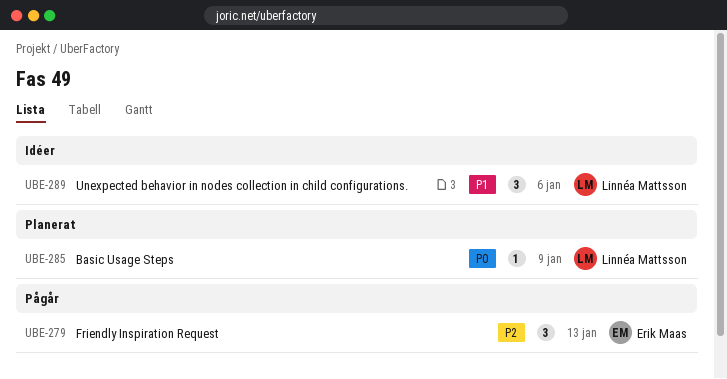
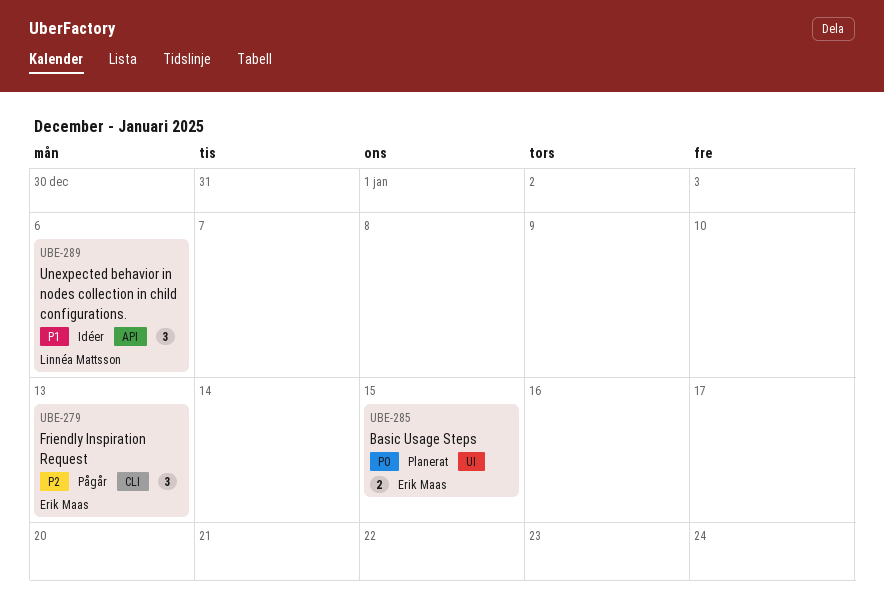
UBE-285, owner: Linnéa Mattsson -> Erik Maas
UBE-285, estimate: 1 -> 2
UBE-285, due: Jan 9 -> Jan 15

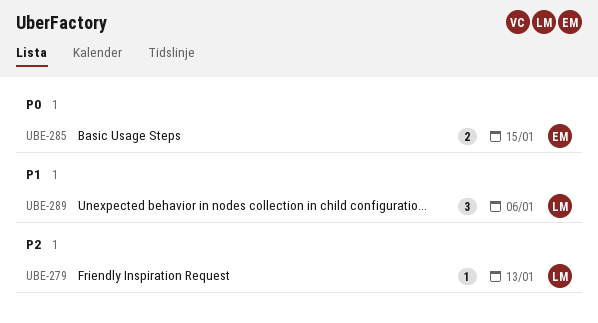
UBE-279, owner: Erik Maas -> Linnéa Mattsson
UBE-279, estimate: 3 -> 1

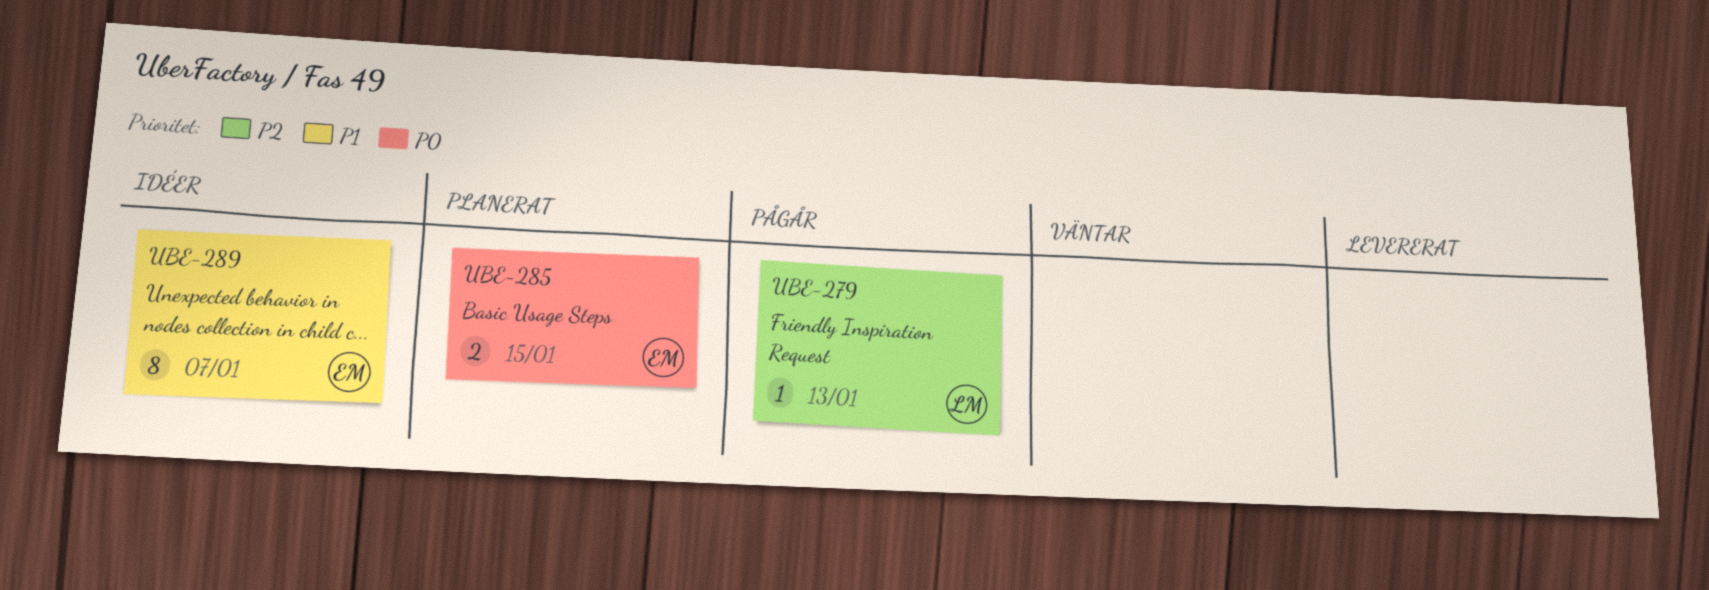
UBE-289, owner: LM -> EM
UBE-289, estimate: 3 -> 8
UBE-289, due: Jan 6 -> Jan 7

